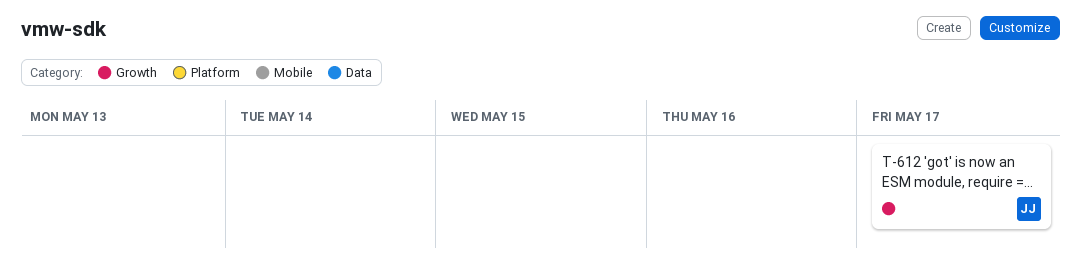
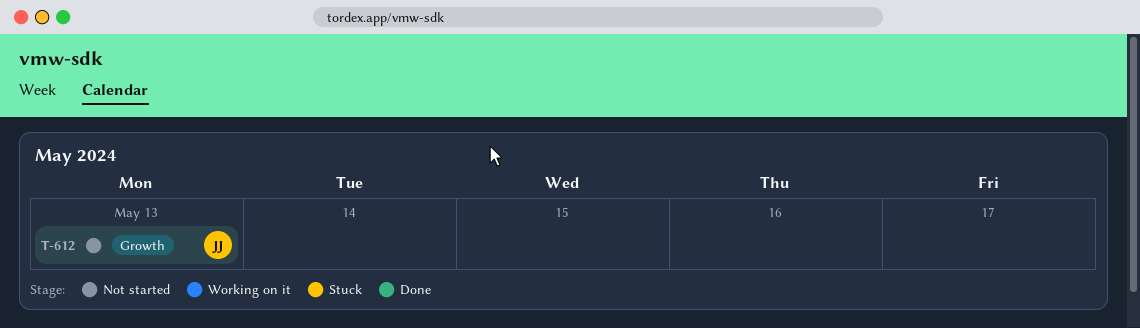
T-612, due: May 17 -> May 13

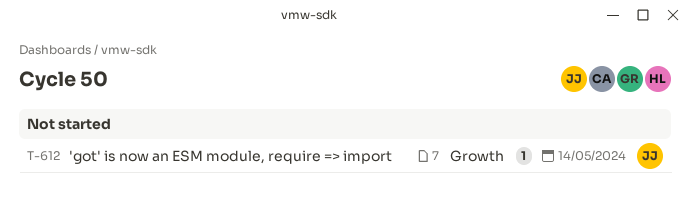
T-612, due: May 13 -> May 14

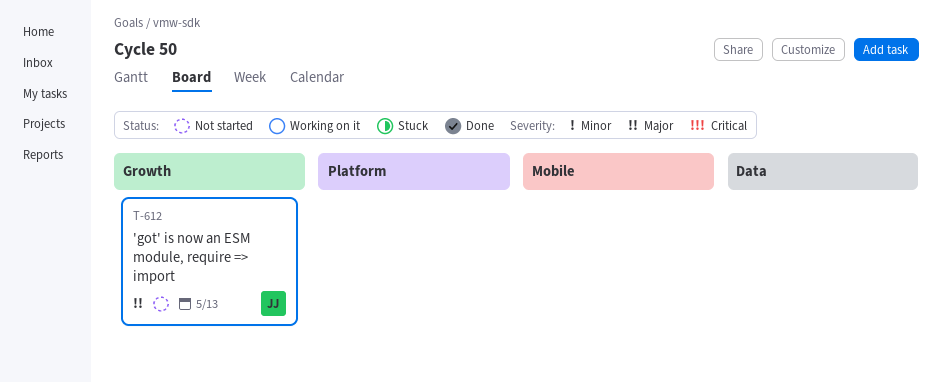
T-612, due: May 14 -> May 13

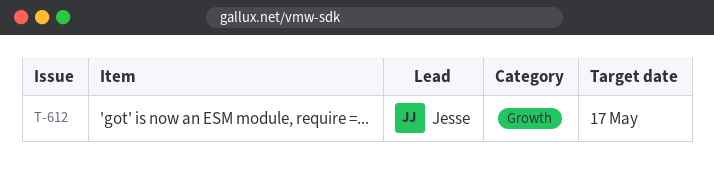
T-612, due: May 13 -> May 17

